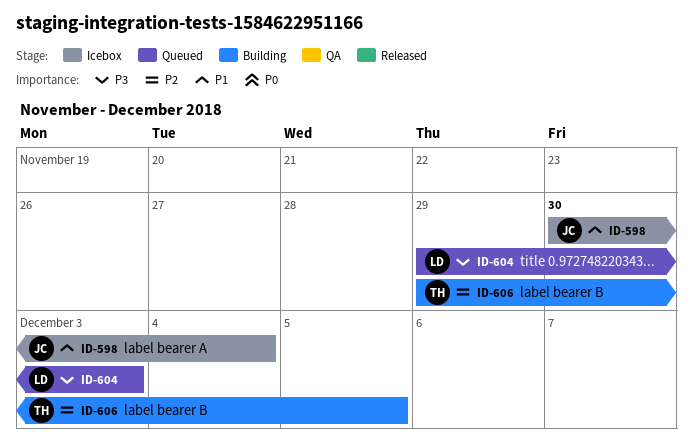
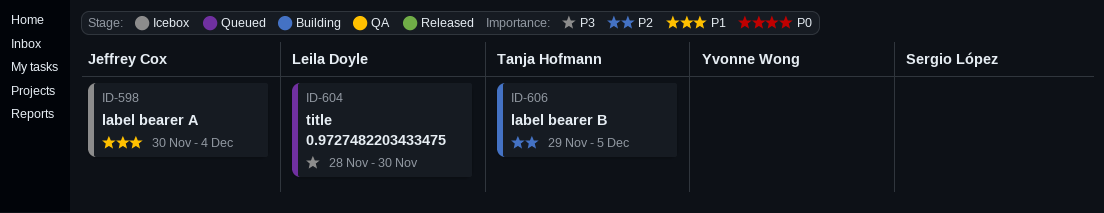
ID-604, start: Nov 29 -> Nov 28
ID-604, due: Dec 3 -> Nov 30

